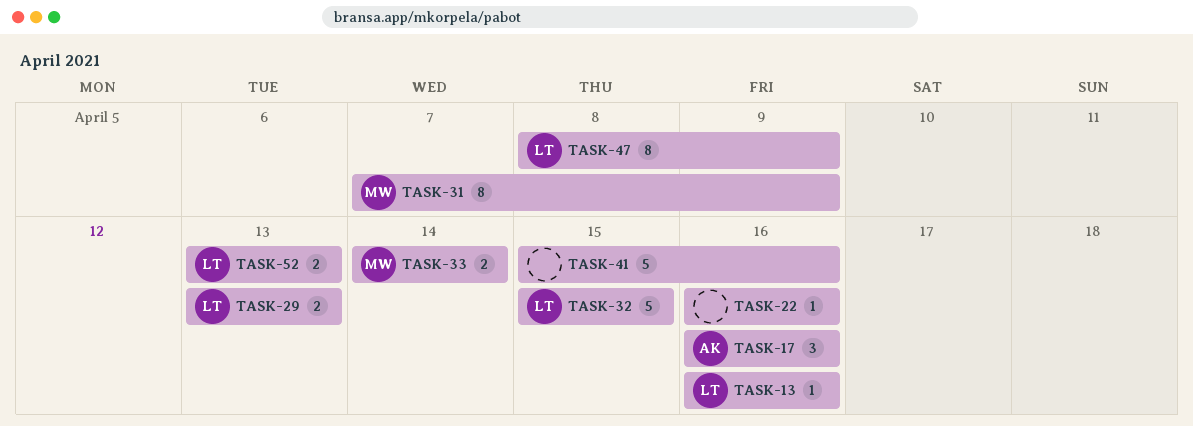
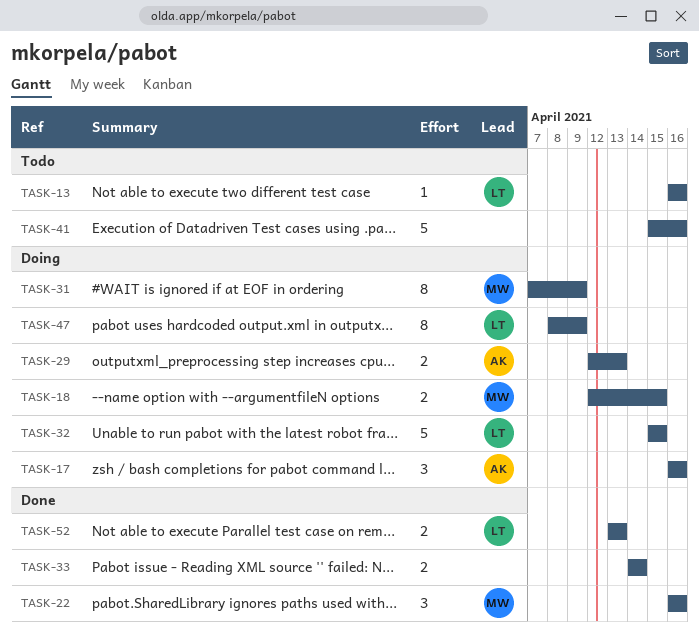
TASK-18: none -> present
TASK-22, owner: none -> MW
TASK-22, estimate: 1 -> 3
TASK-29, owner: LT -> AK
TASK-29, start: Apr 13 -> Apr 12
TASK-33, owner: MW -> none

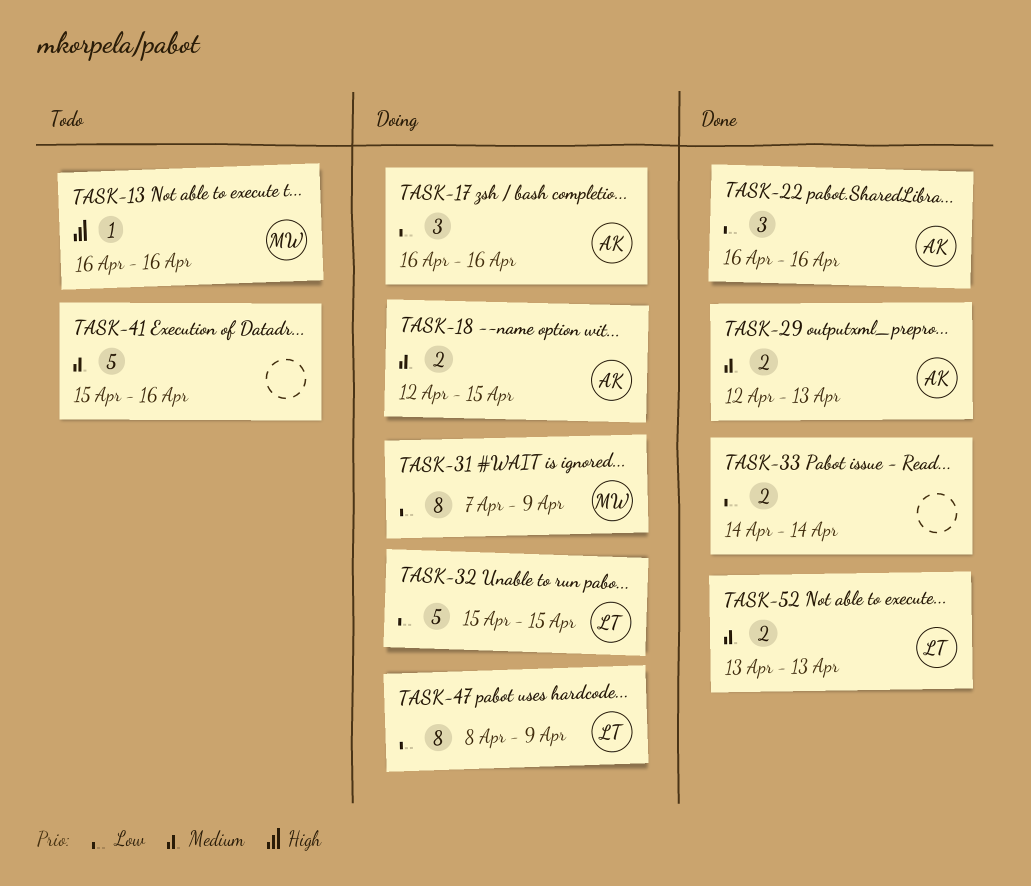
TASK-13, owner: LT -> MW
TASK-18, owner: MW -> AK
TASK-22, owner: MW -> AK
TASK-29, status: Doing -> Done

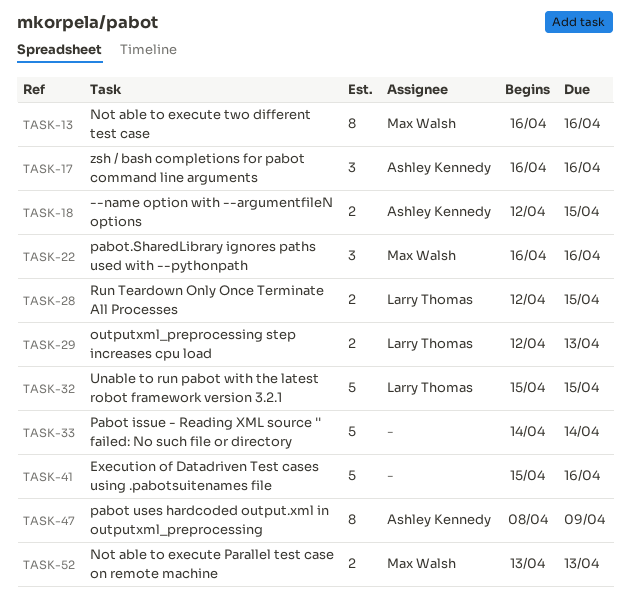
TASK-13, estimate: 1 -> 8
TASK-22, owner: Ashley Kennedy -> Max Walsh
TASK-28: none -> present
TASK-29, owner: Ashley Kennedy -> Larry Thomas
TASK-31: present -> none
TASK-33, estimate: 2 -> 5
TASK-47, owner: Larry Thomas -> Ashley Kennedy
TASK-52, owner: Larry Thomas -> Max Walsh

